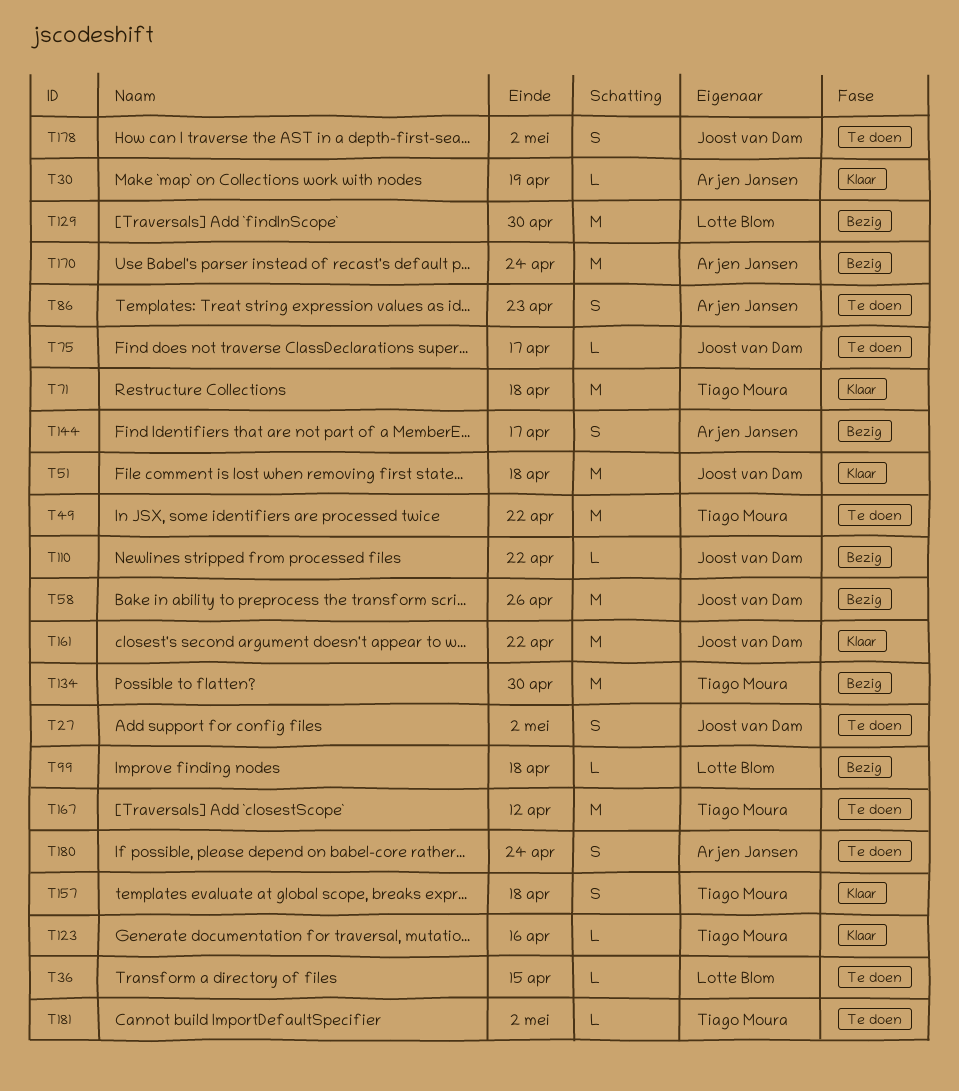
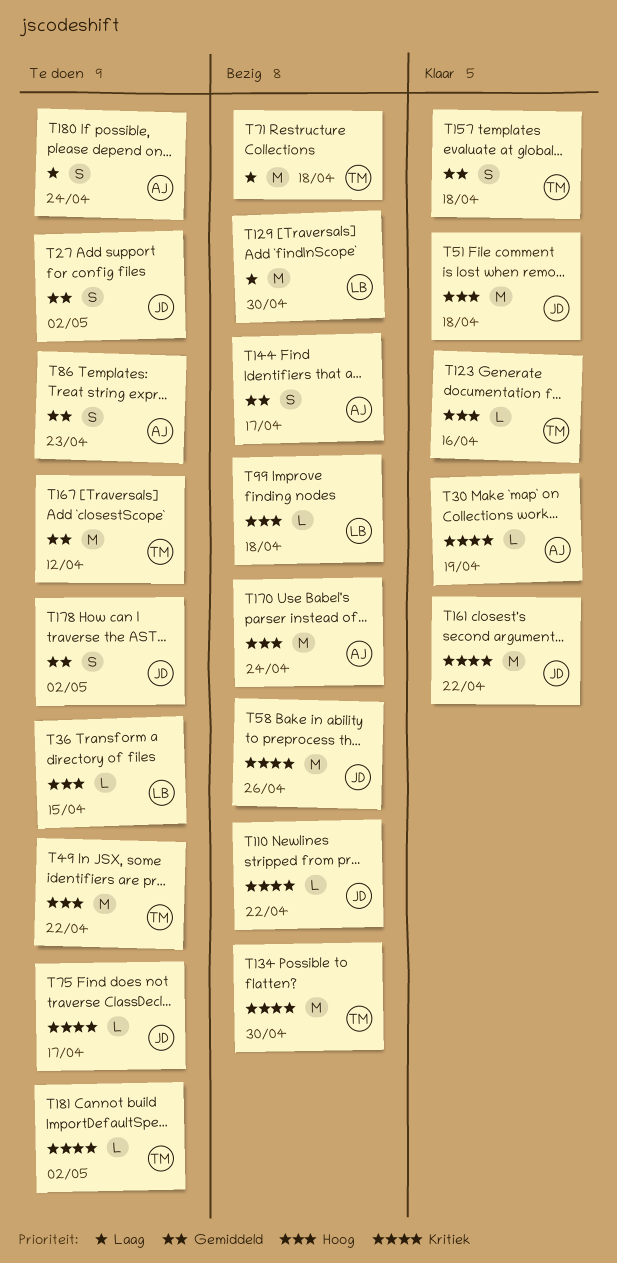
T71, status: Klaar -> Bezig

